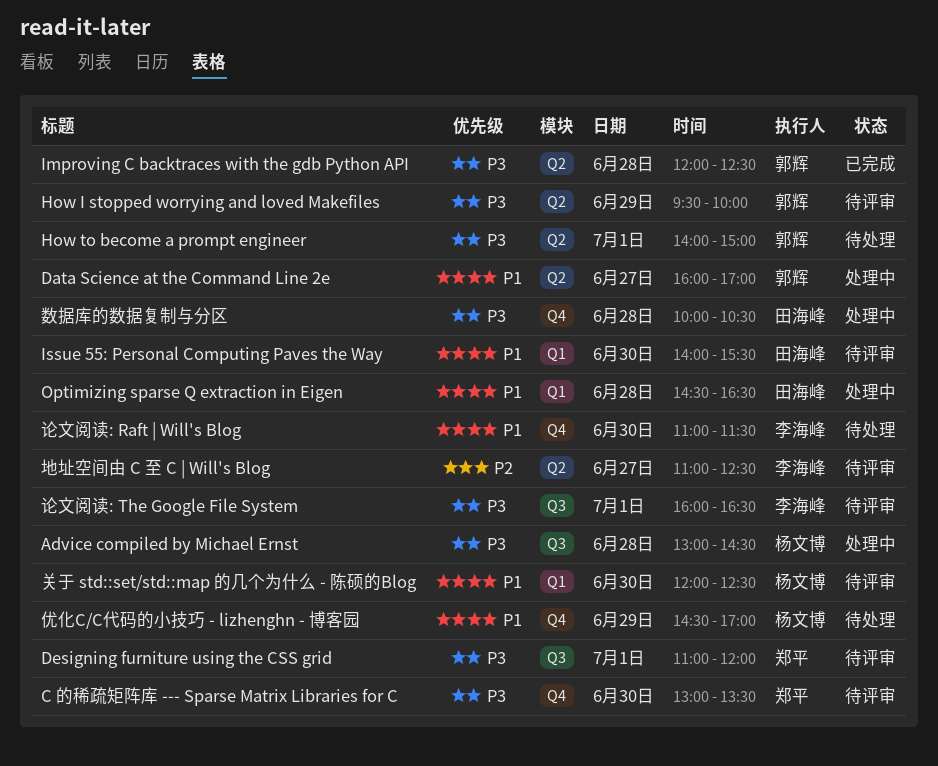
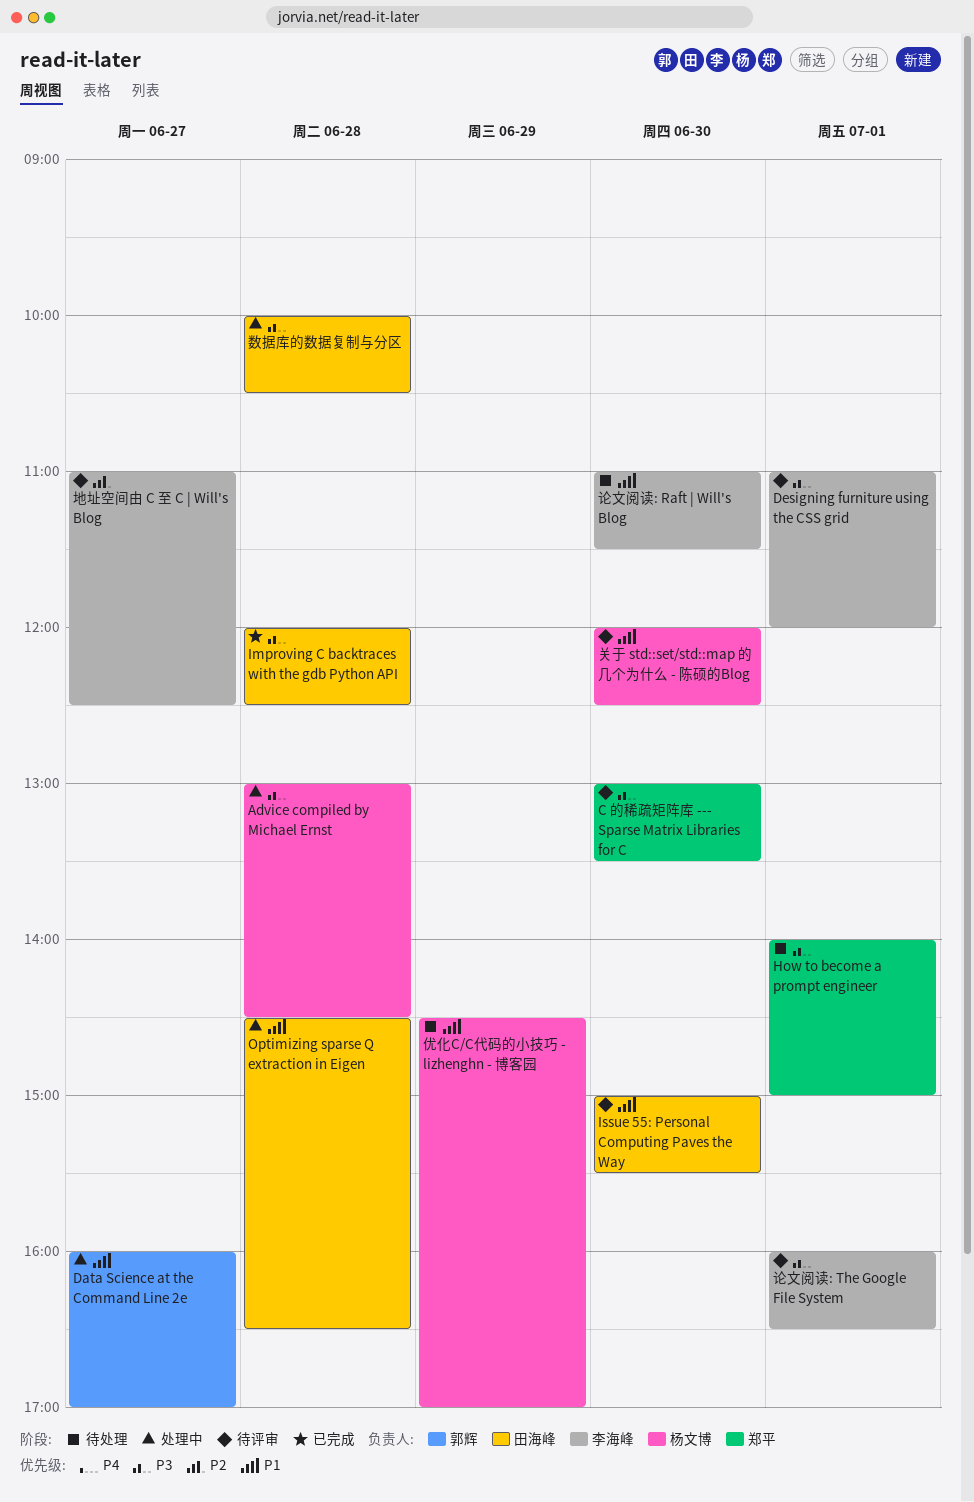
Designing furniture using the CSS grid, owner: 郑平 -> 李海峰
How I stopped worrying and loved Makefiles: present -> none
How to become a prompt engineer, owner: 郭辉 -> 郑平
Improving C backtraces with the gdb Python API, owner: 郭辉 -> 田海峰
Issue 55: Personal Computing Paves the Way, begins: 14:00 -> 15:00

